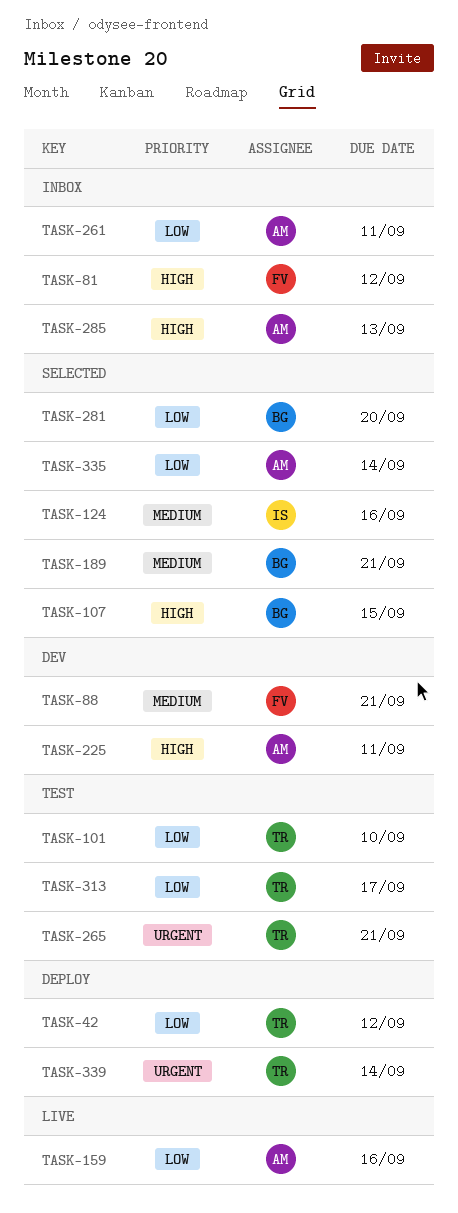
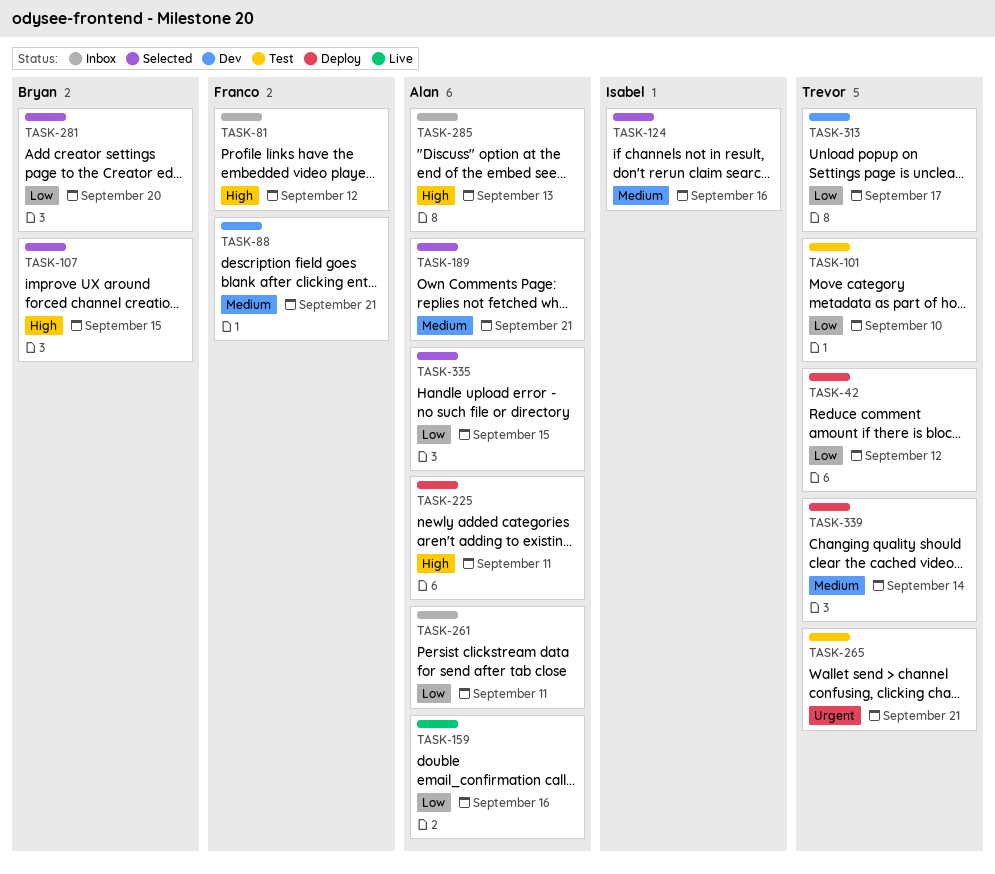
TASK-189, owner: Bryan -> Alan
TASK-225, status: Dev -> Deploy
TASK-313, status: Test -> Dev
TASK-335, due: Sep 14 -> Sep 15
TASK-339, priority: Urgent -> Medium

